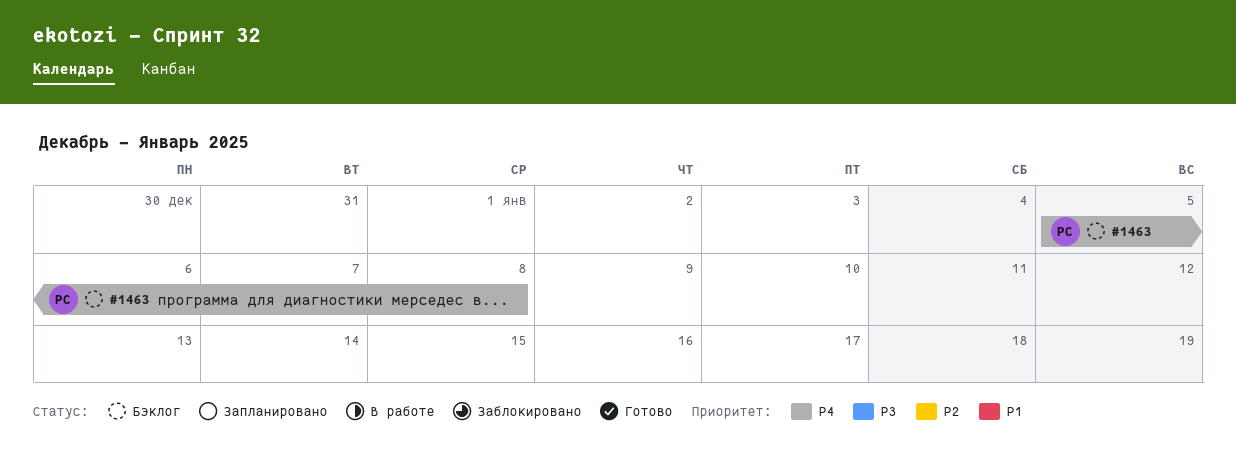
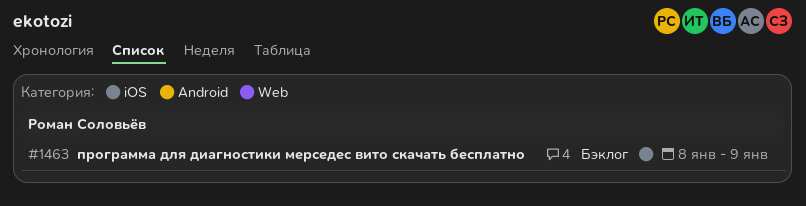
#1463, start: Jan 5 -> Jan 8
#1463, due: Jan 8 -> Jan 9

